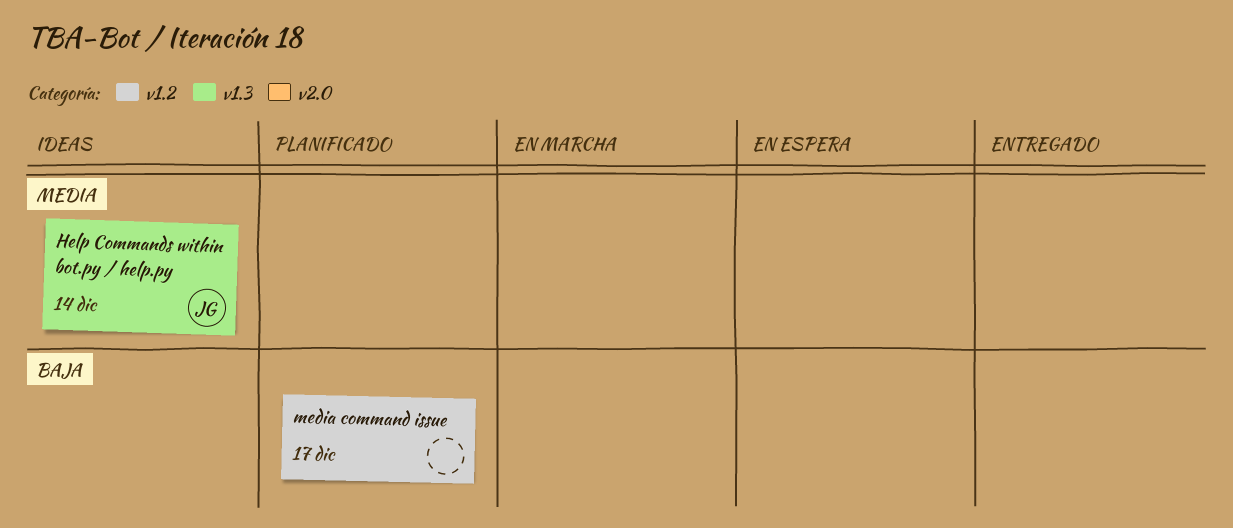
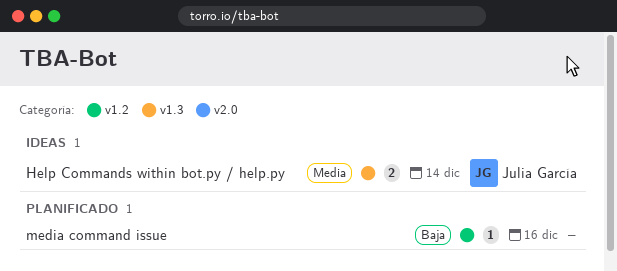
media command issue, due: Dec 17 -> Dec 16

